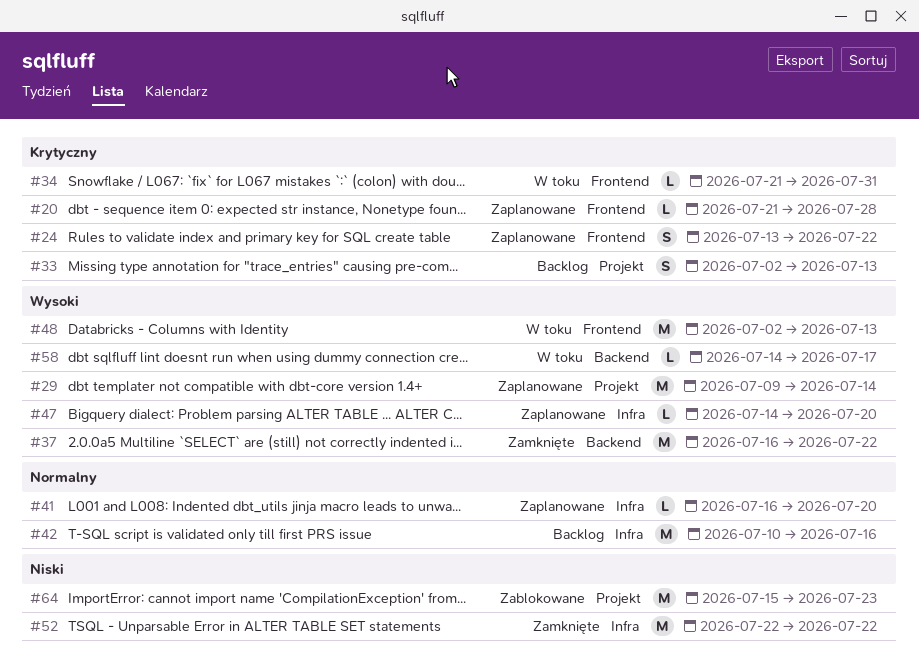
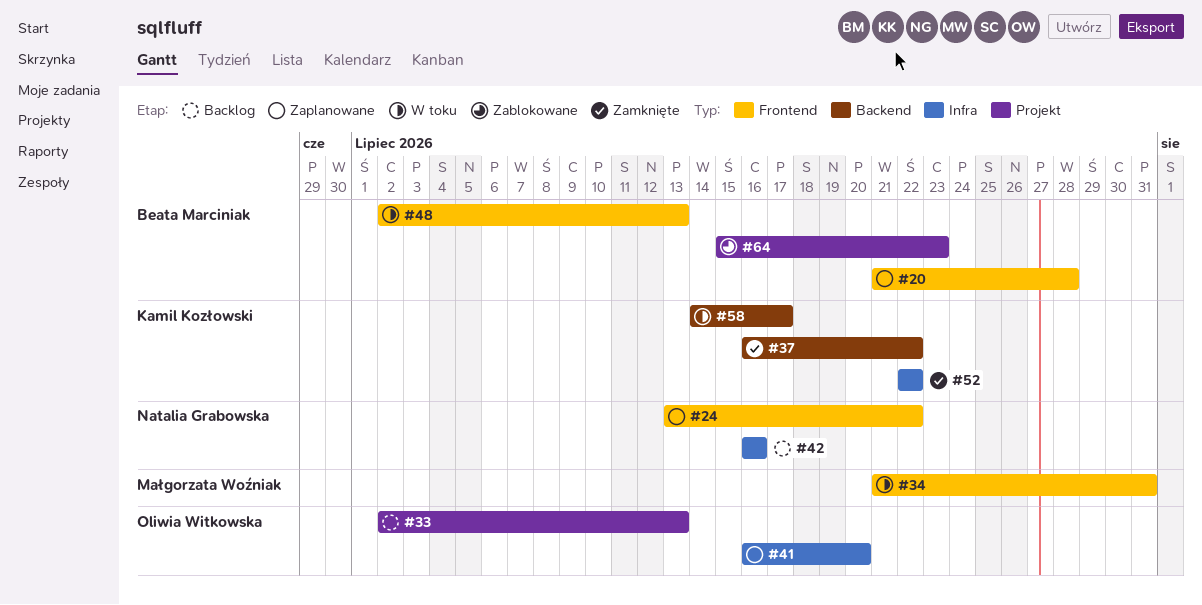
#29: present -> none
#42, start: Jul 10 -> Jul 16
#47: present -> none

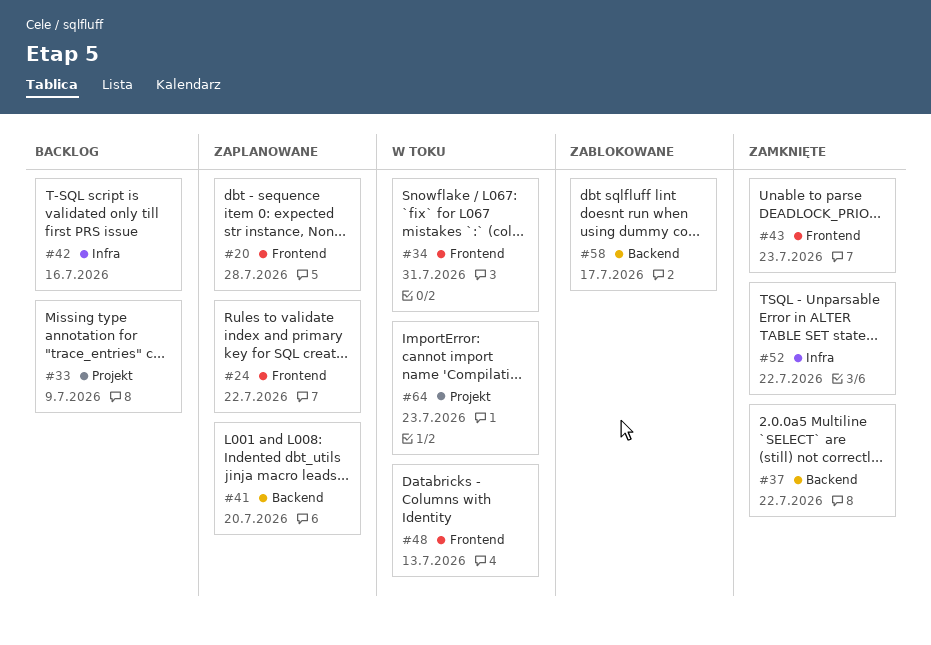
#33, due: Jul 13 -> Jul 9
#41, label: Infra -> Backend
#43: none -> present
#58, status: W toku -> Zablokowane
#64, status: Zablokowane -> W toku

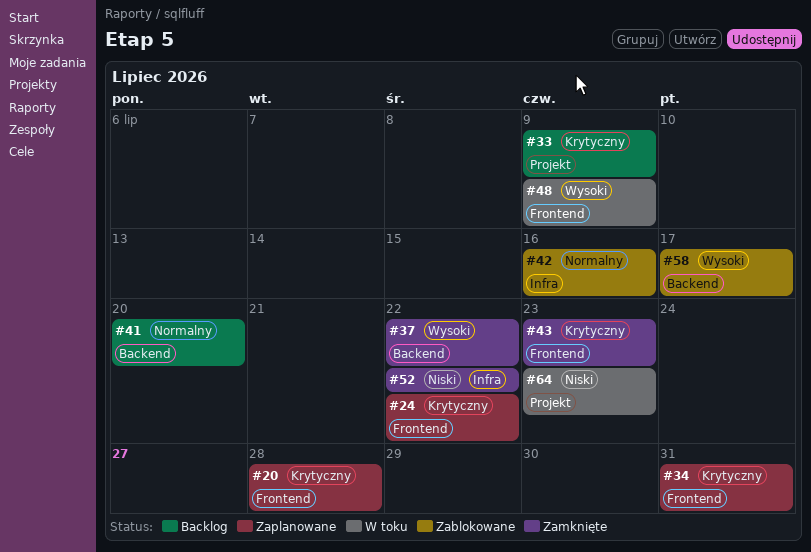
#34, status: W toku -> Zaplanowane
#41, status: Zaplanowane -> Backlog
#42, status: Backlog -> Zablokowane
#48, due: Jul 13 -> Jul 9

